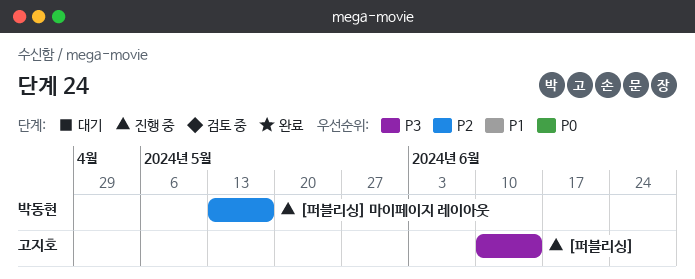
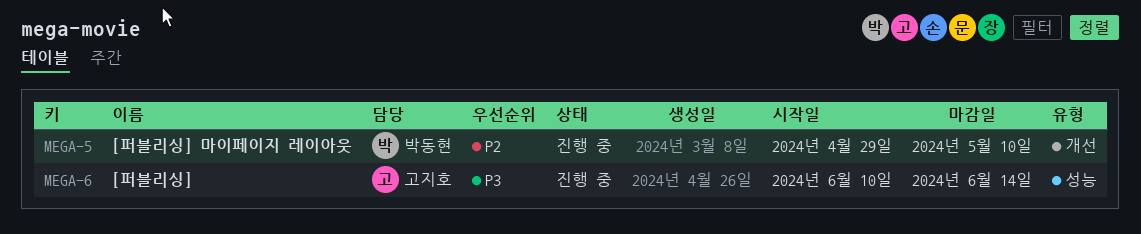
[퍼블리싱] 마이페이지 레이아웃, start: May 13 -> Apr 29
[퍼블리싱] 마이페이지 레이아웃, due: May 17 -> May 10

